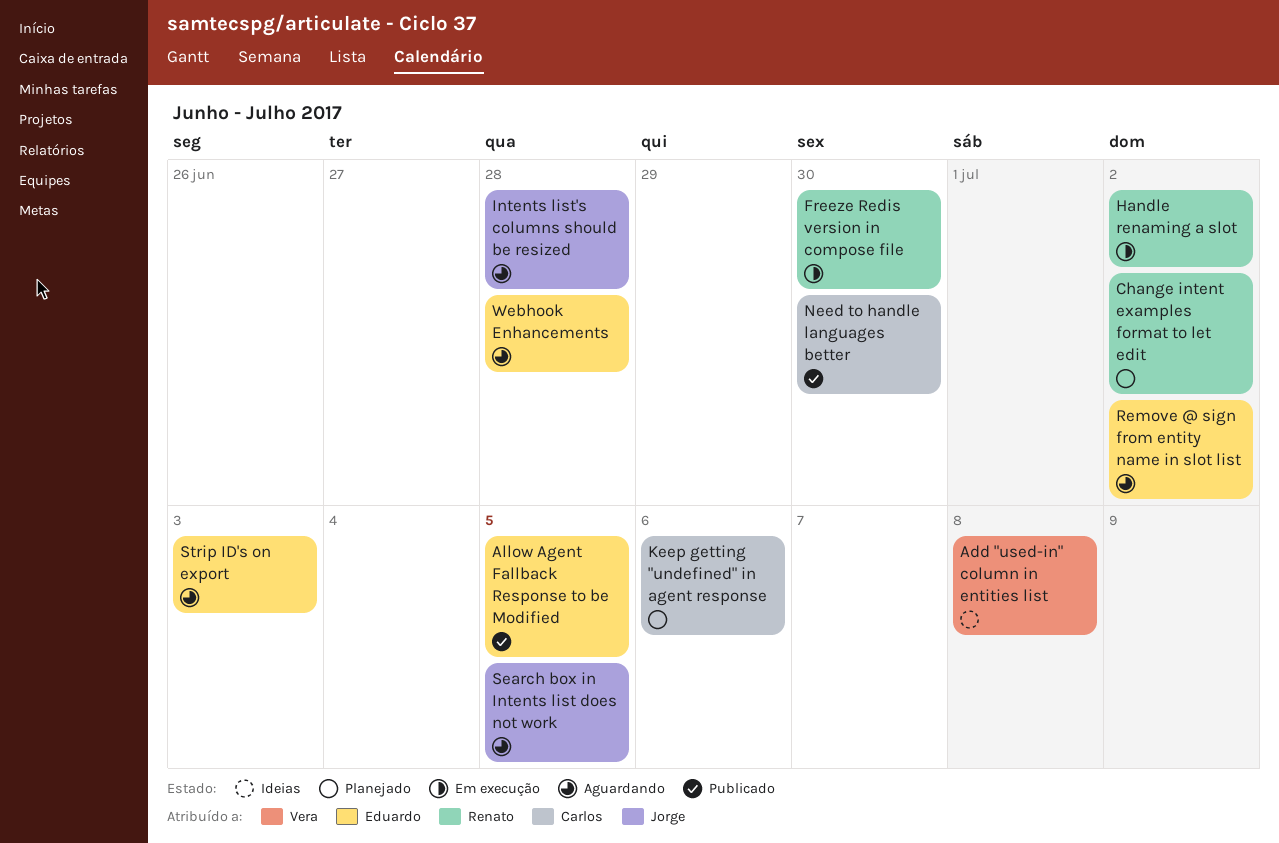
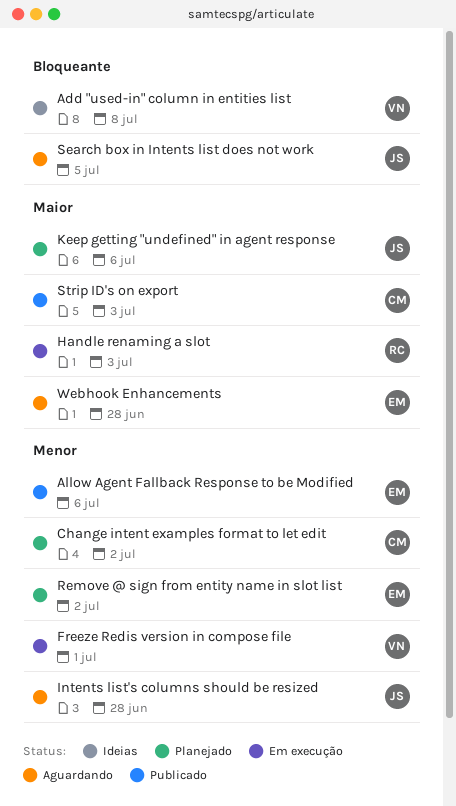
Allow Agent Fallback Response to be Modified, due: Jul 5 -> Jul 6
Change intent examples format to let edit, owner: Renato -> Carlos
Freeze Redis version in compose file, owner: Renato -> Vera
Freeze Redis version in compose file, due: Jun 30 -> Jul 1
Handle renaming a slot, due: Jul 2 -> Jul 3
Keep getting "undefined" in agent response, owner: Carlos -> Jorge
Need to handle languages better: present -> none
Remove @ sign from entity name in slot list, status: Aguardando -> Planejado
Strip ID's on export, status: Aguardando -> Publicado
Strip ID's on export, owner: Eduardo -> Carlos

